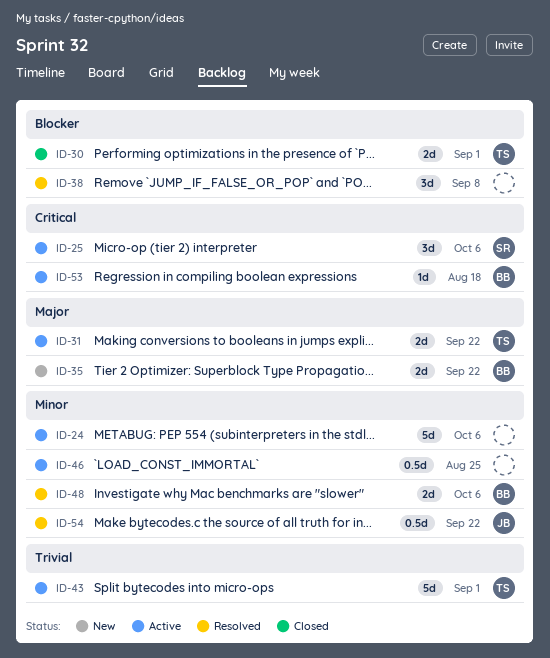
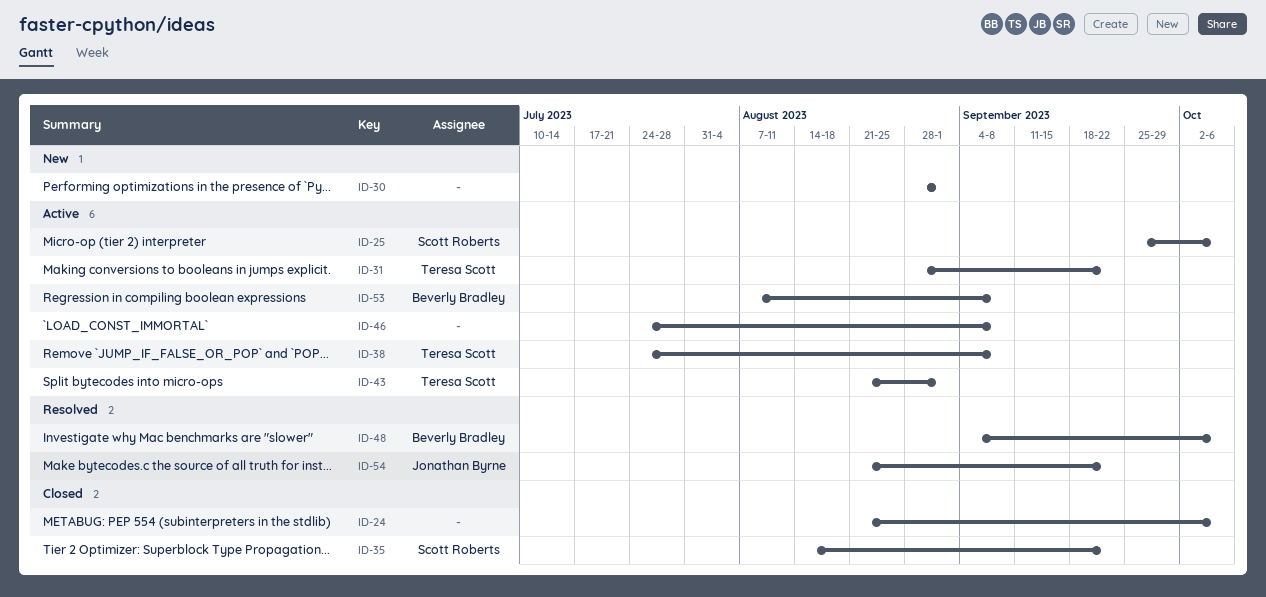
ID-24, status: Active -> Closed
ID-30, status: Closed -> New
ID-30, owner: Teresa Scott -> none
ID-35, status: New -> Closed
ID-35, owner: Beverly Bradley -> Scott Roberts
ID-38, status: Resolved -> Active
ID-38, owner: none -> Teresa Scott
ID-46, due: Aug 25 -> Sep 8
ID-53, due: Aug 18 -> Sep 8

